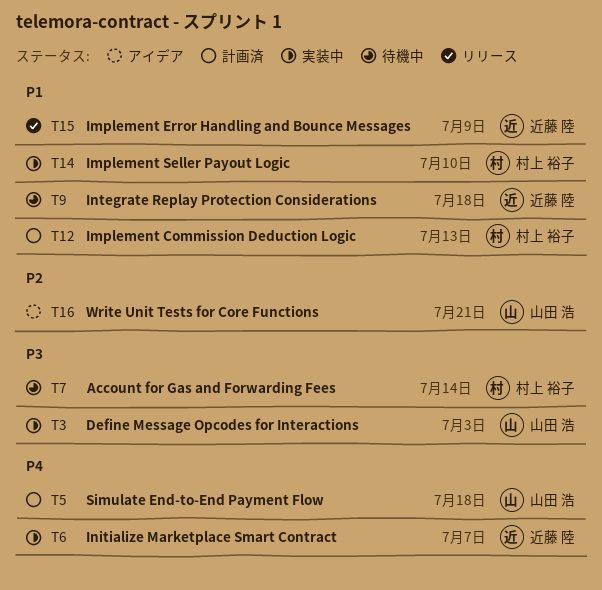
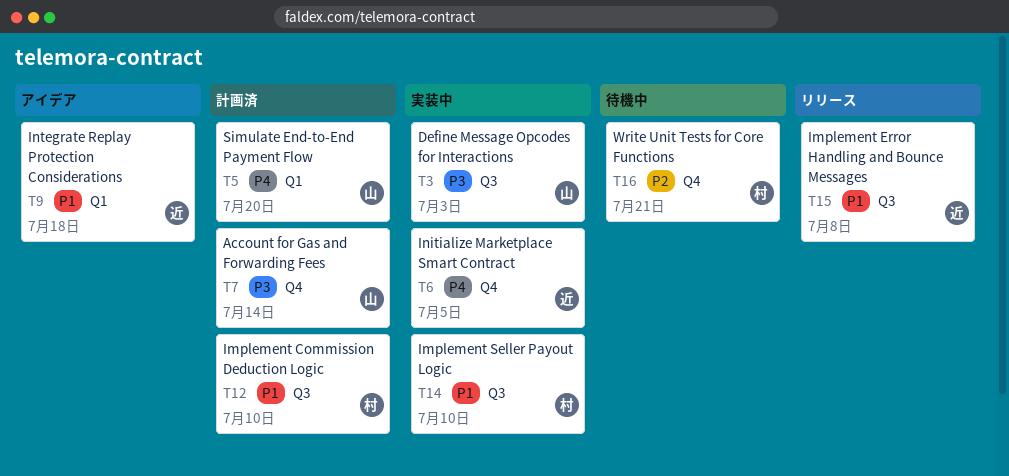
T5, due: Jul 18 -> Jul 20
T6, due: Jul 7 -> Jul 5
T7, status: 待機中 -> 計画済
T7, owner: 村上 裕子 -> 山田 浩
T9, status: 待機中 -> アイデア
T12, due: Jul 13 -> Jul 10
T15, due: Jul 9 -> Jul 8
T16, status: アイデア -> 待機中
T16, owner: 山田 浩 -> 村上 裕子

